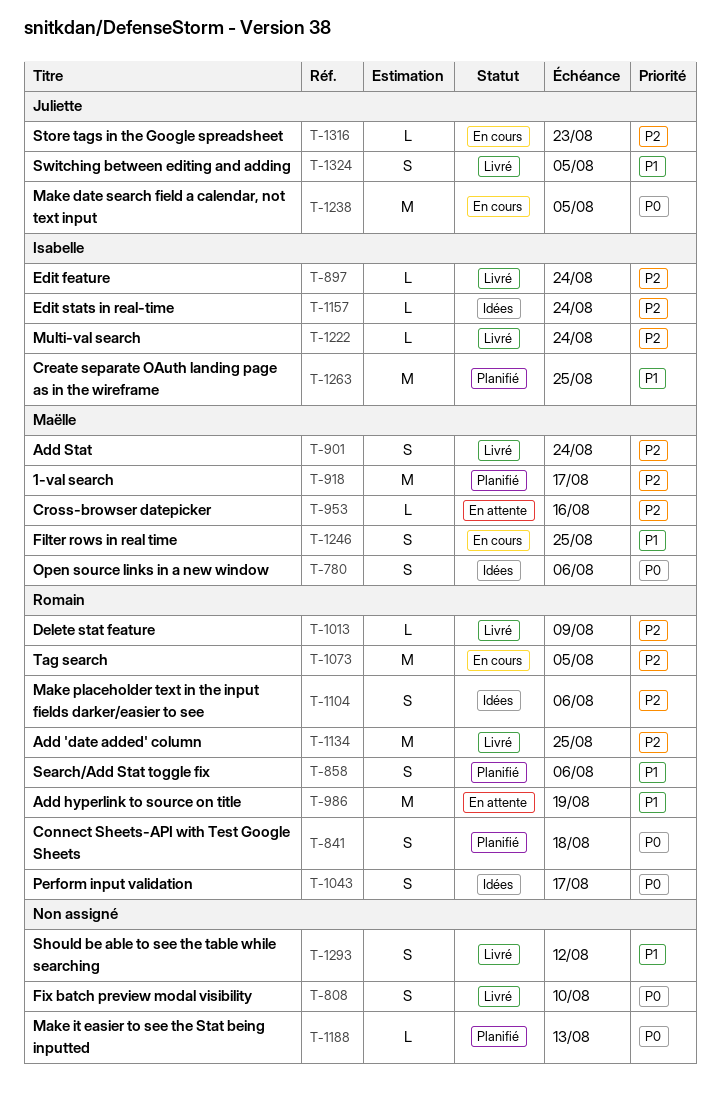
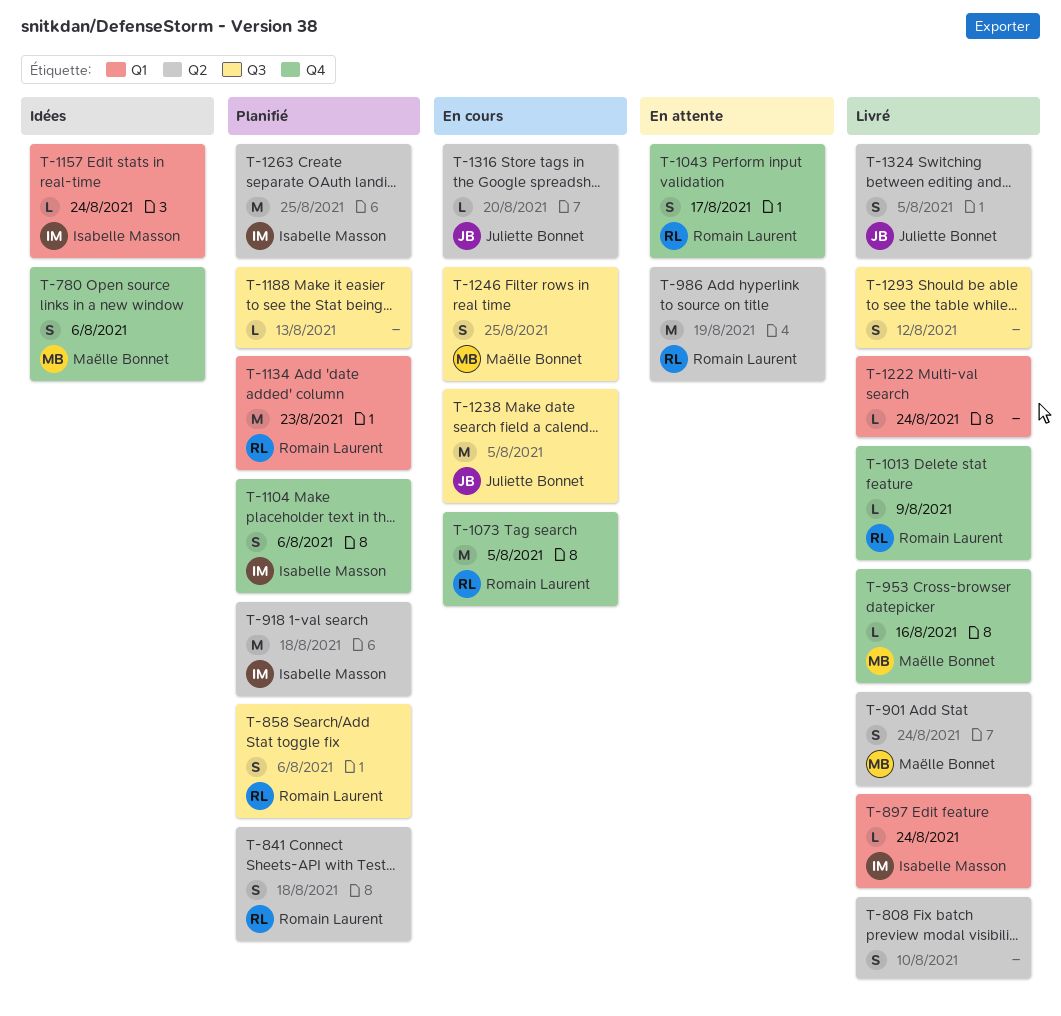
T-918, owner: Maëlle Bonnet -> Isabelle Masson
T-918, due: Aug 17 -> Aug 18
T-953, status: En attente -> Livré
T-1043, status: Idées -> En attente
T-1104, status: Idées -> Planifié
T-1104, owner: Romain Laurent -> Isabelle Masson
T-1134, status: Livré -> Planifié
T-1134, due: Aug 25 -> Aug 23
T-1222, owner: Isabelle Masson -> none
T-1316, due: Aug 23 -> Aug 20

